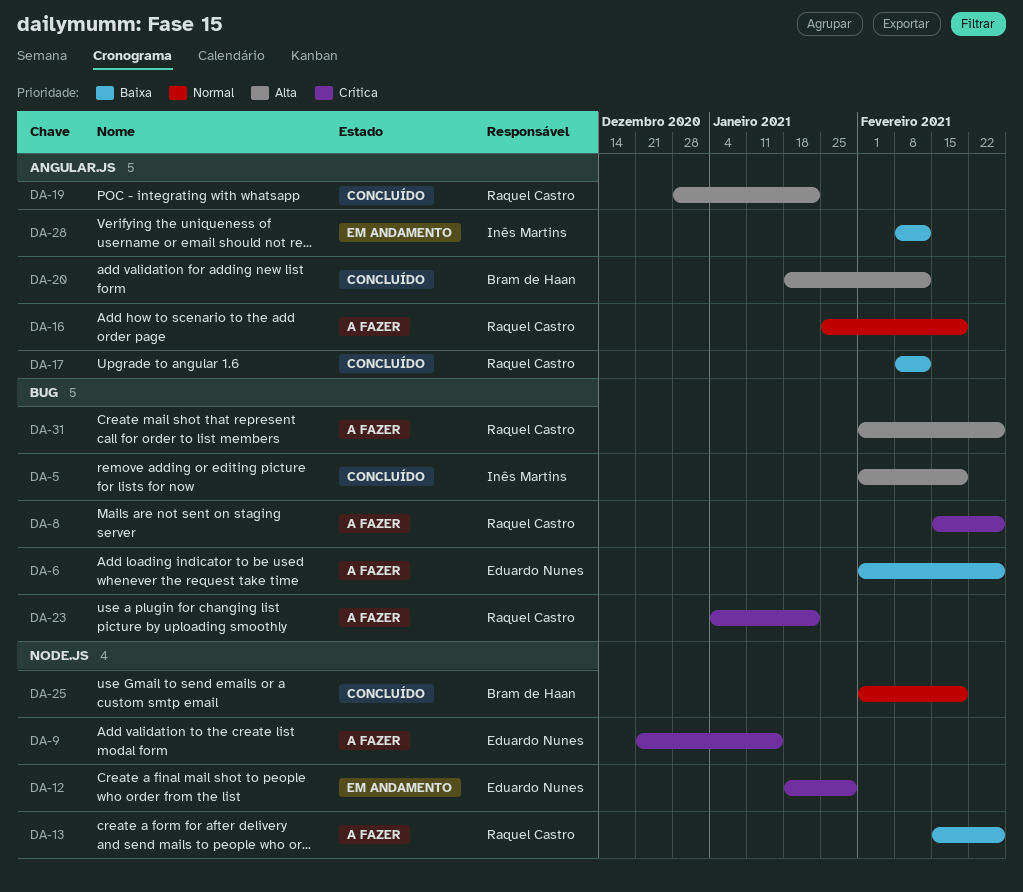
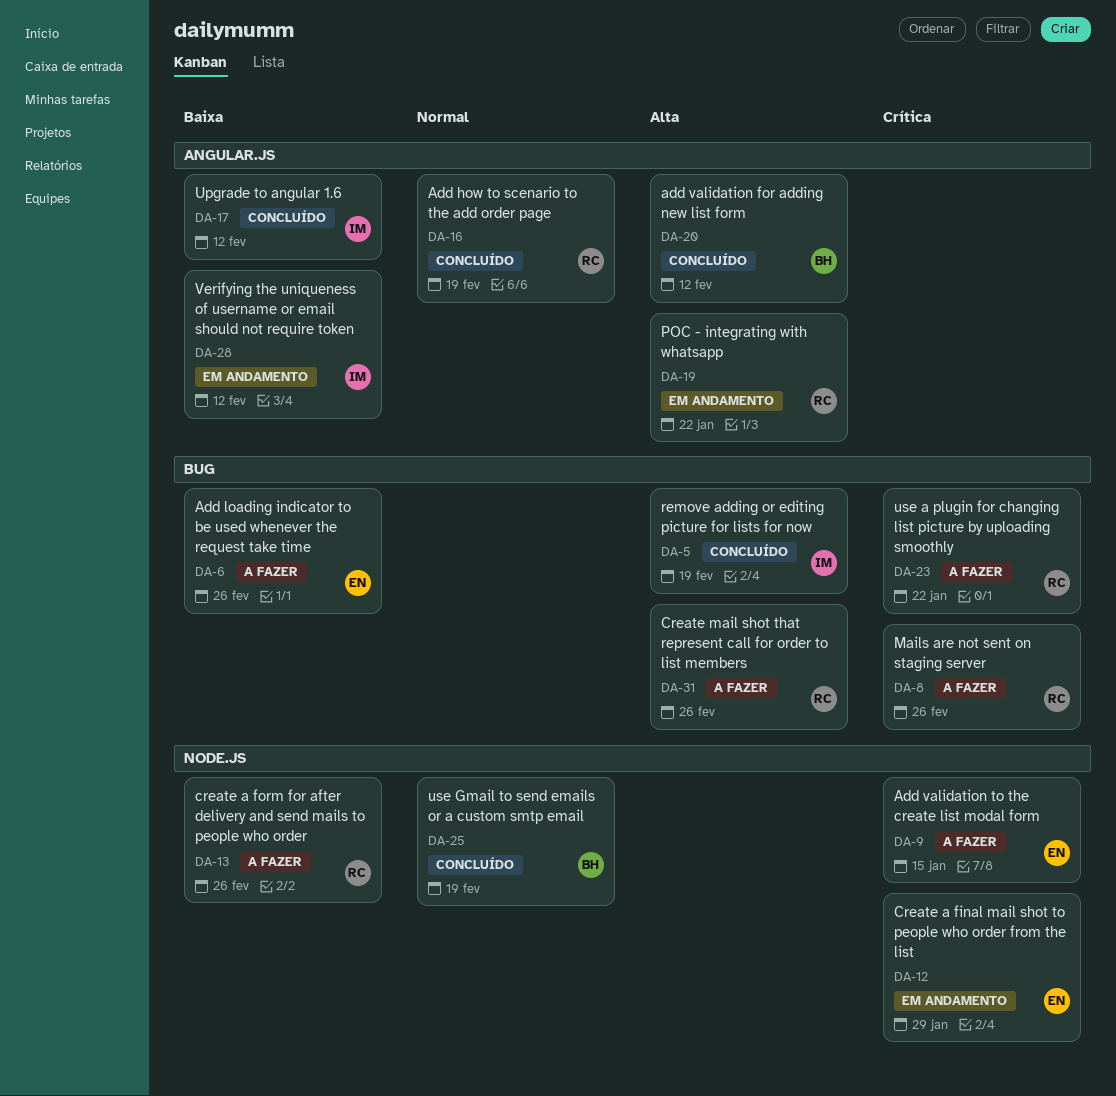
DA-16, status: A fazer -> Concluído
DA-17, owner: Raquel Castro -> Inês Martins
DA-19, status: Concluído -> Em andamento

